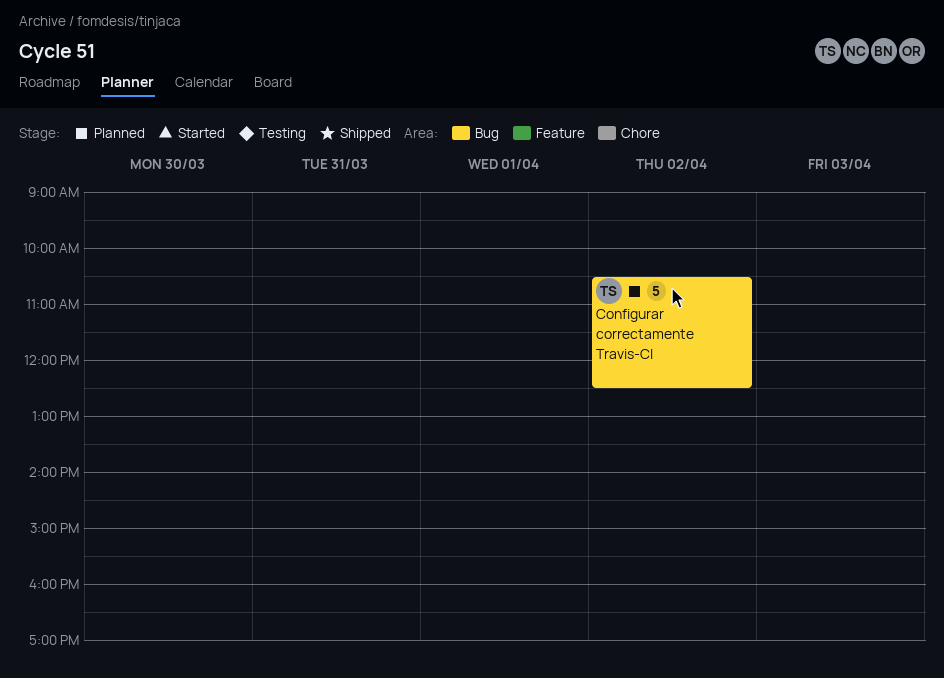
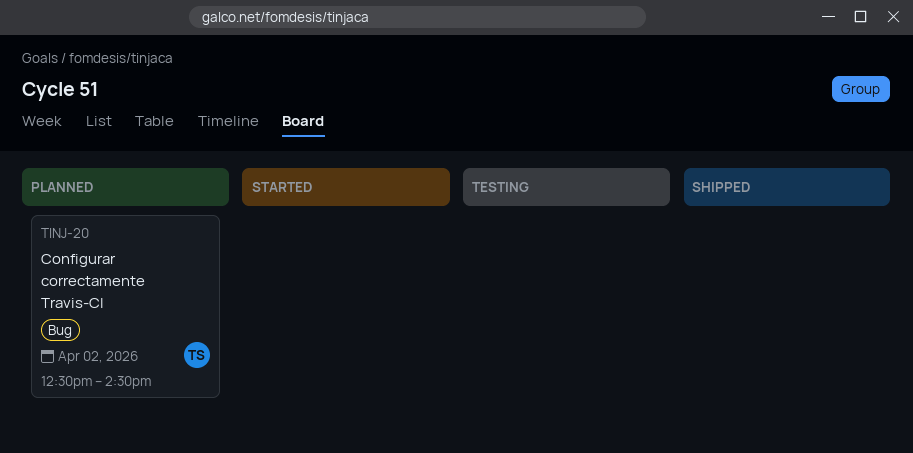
Configurar correctamente Travis-CI, begins: 10:30 -> 12:30
Configurar correctamente Travis-CI, ends: 12:30 -> 14:30

